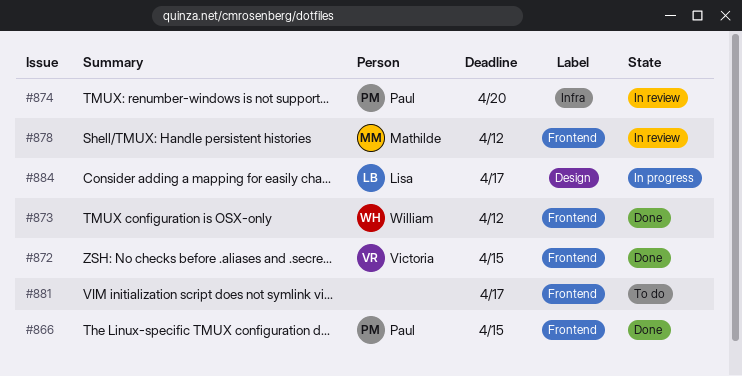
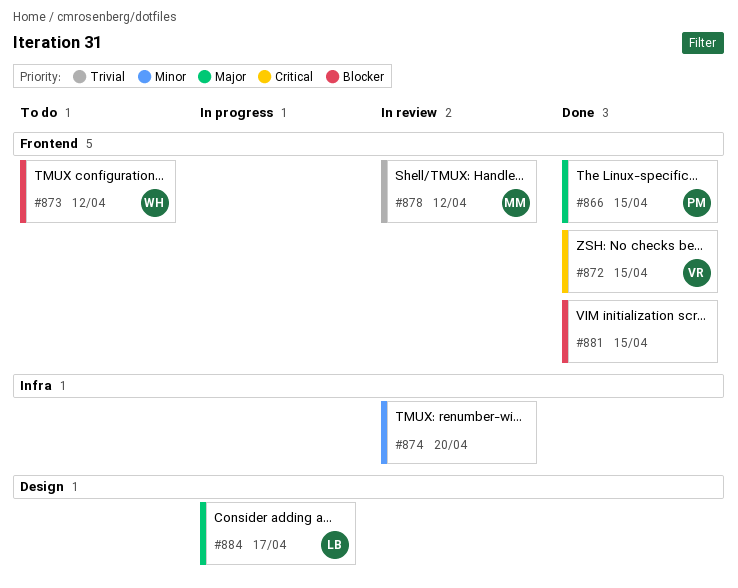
#873, status: Done -> To do
#874, owner: Paul -> none
#881, status: To do -> Done
#881, due: Apr 17 -> Apr 15

